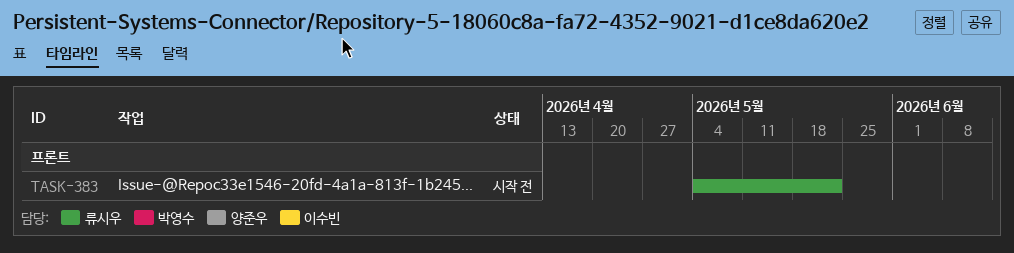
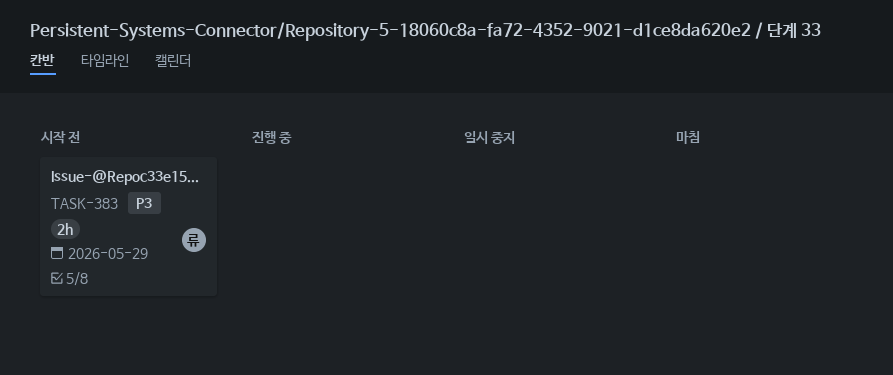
TASK-383, due: May 22 -> May 29

